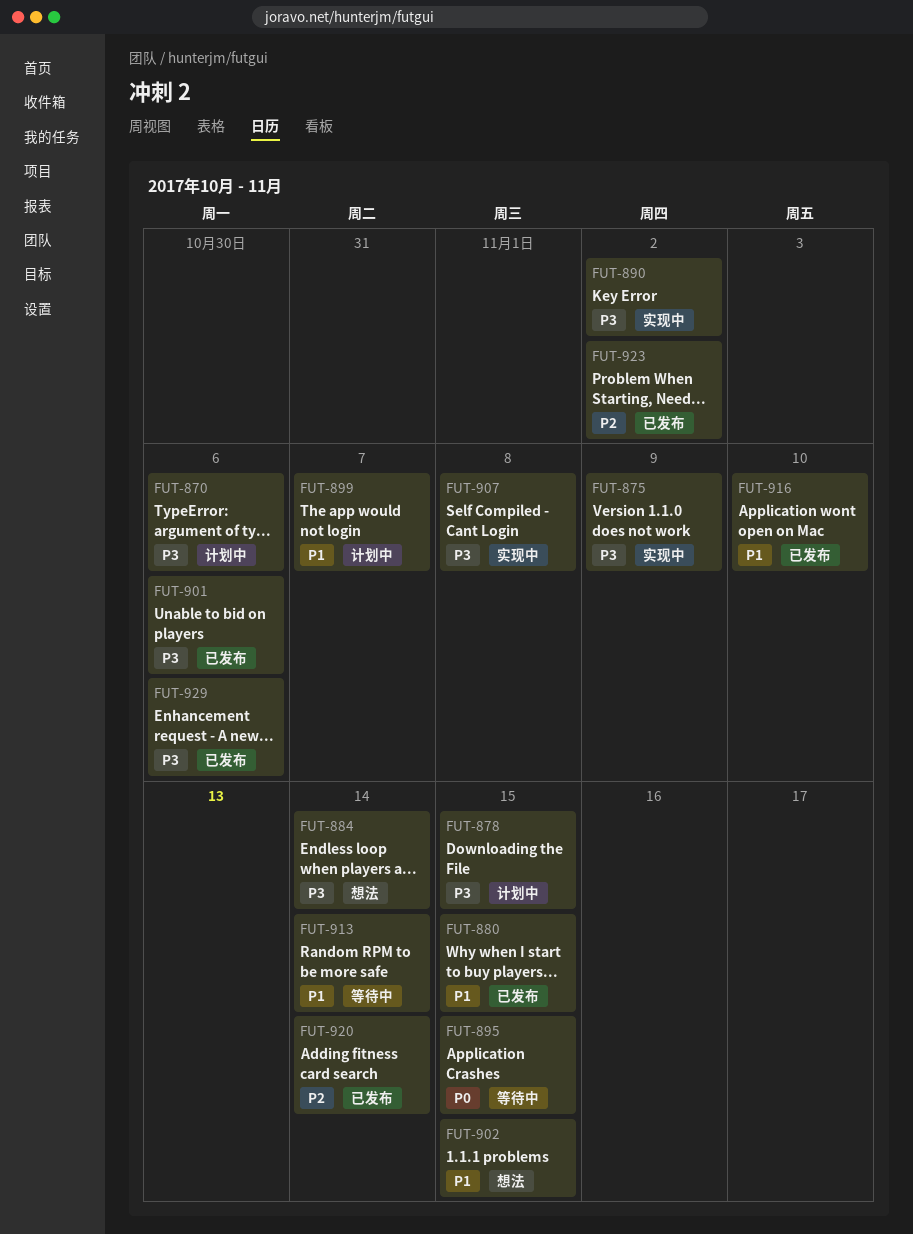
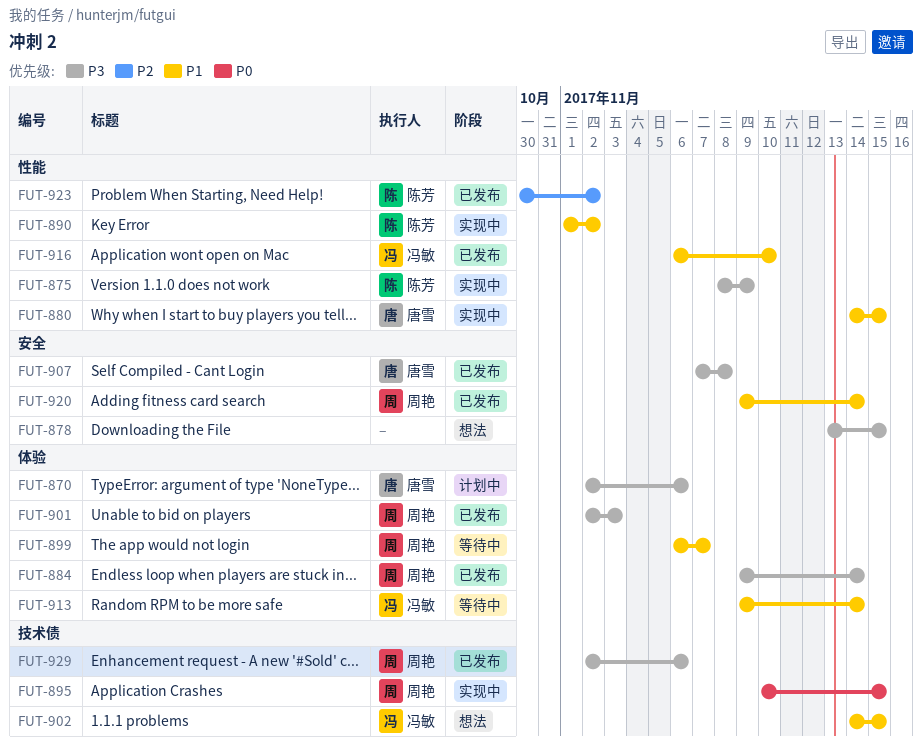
FUT-878, status: 计划中 -> 想法
FUT-880, status: 已发布 -> 实现中
FUT-884, status: 想法 -> 已发布
FUT-890, priority: P3 -> P1
FUT-895, status: 等待中 -> 实现中
FUT-899, status: 计划中 -> 等待中
FUT-901, due: Nov 6 -> Nov 3
FUT-907, status: 实现中 -> 已发布
FUT-920, priority: P2 -> P1

